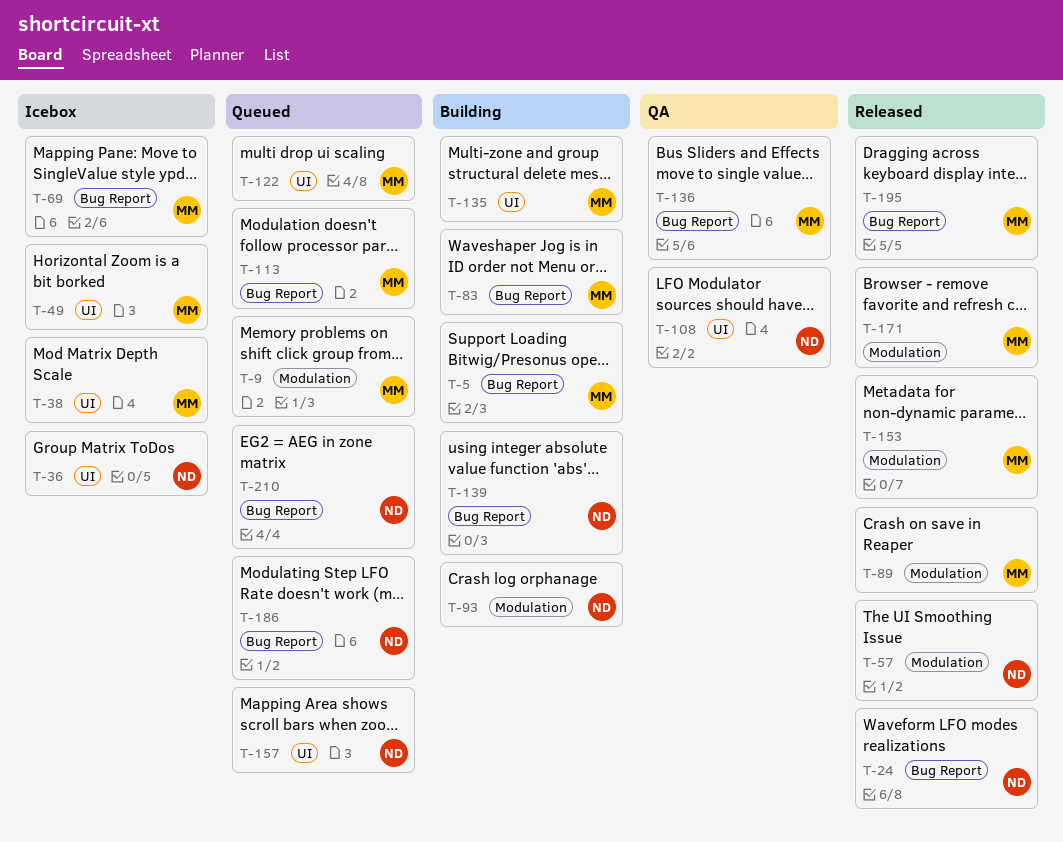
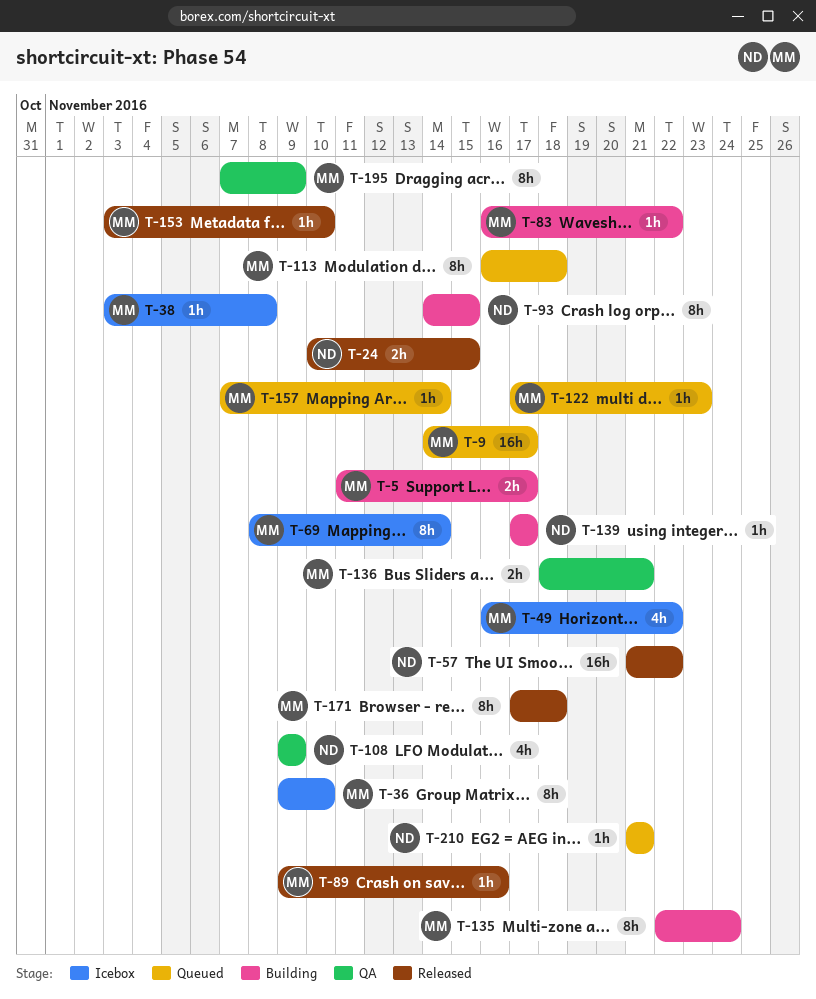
T-36, owner: ND -> MM
T-157, owner: ND -> MM
T-186: present -> none
T-195, status: Released -> QA

